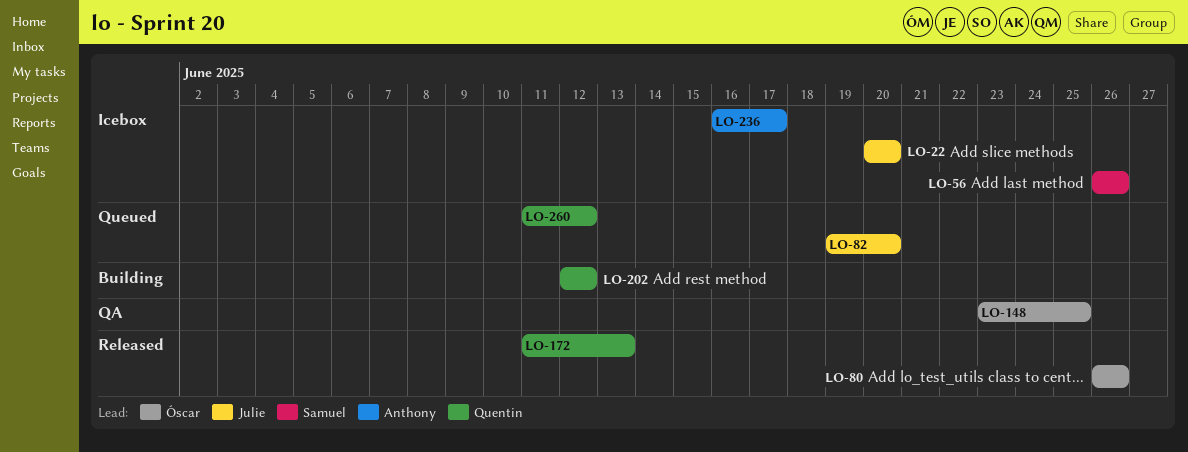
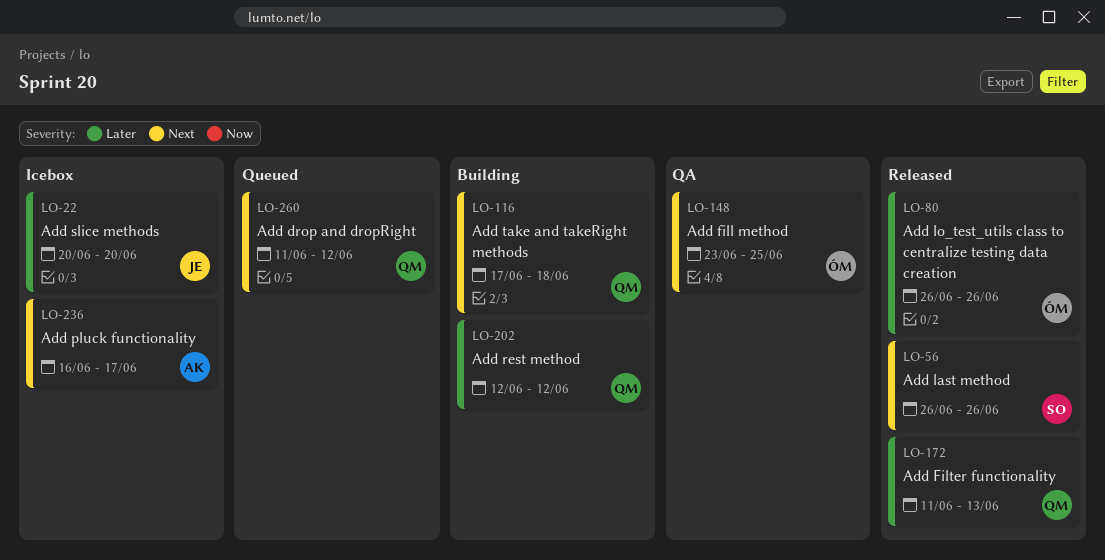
LO-56, status: Icebox -> Released
LO-82: present -> none
LO-116: none -> present

